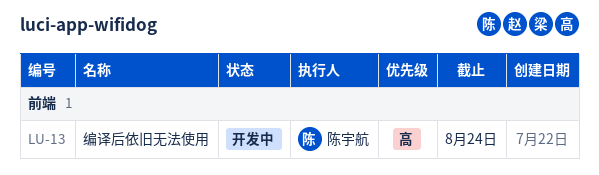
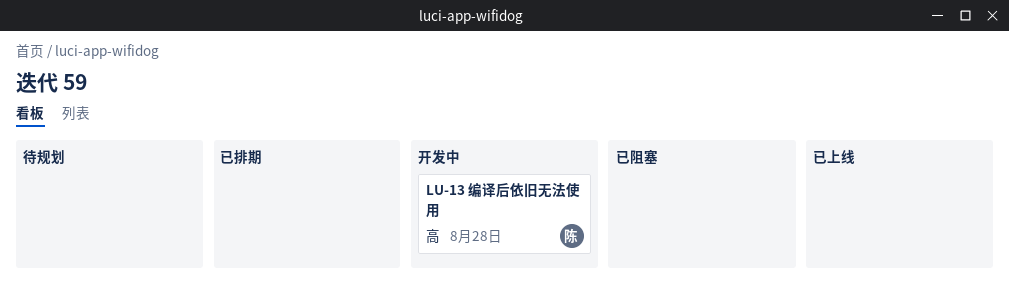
LU-13, due: Aug 24 -> Aug 28

